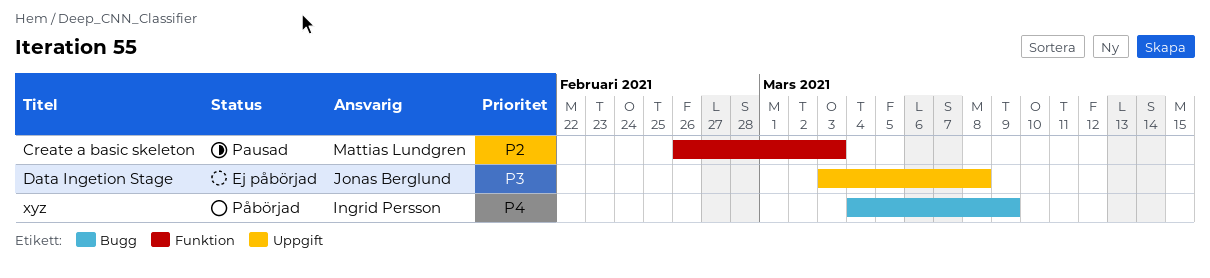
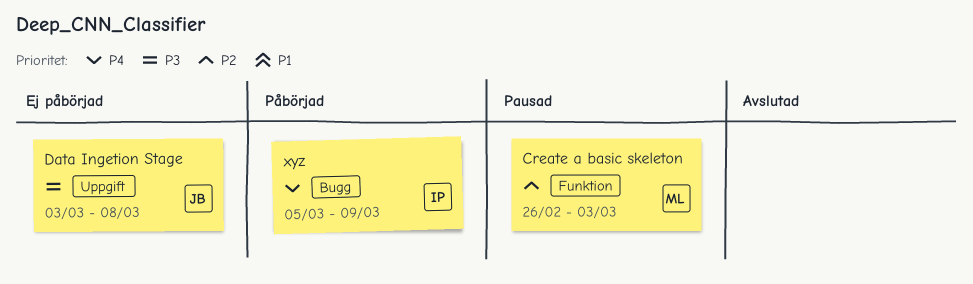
xyz, start: Mar 4 -> Mar 5

